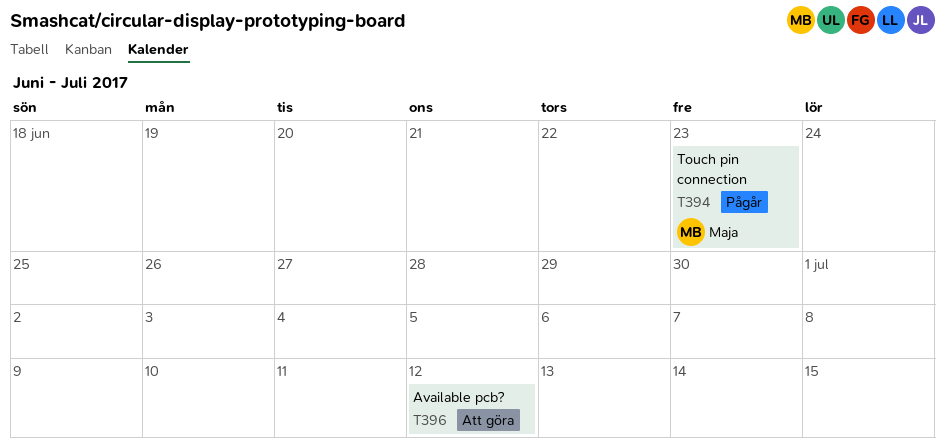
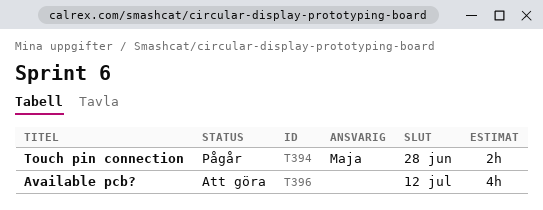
T394, due: Jun 23 -> Jun 28

